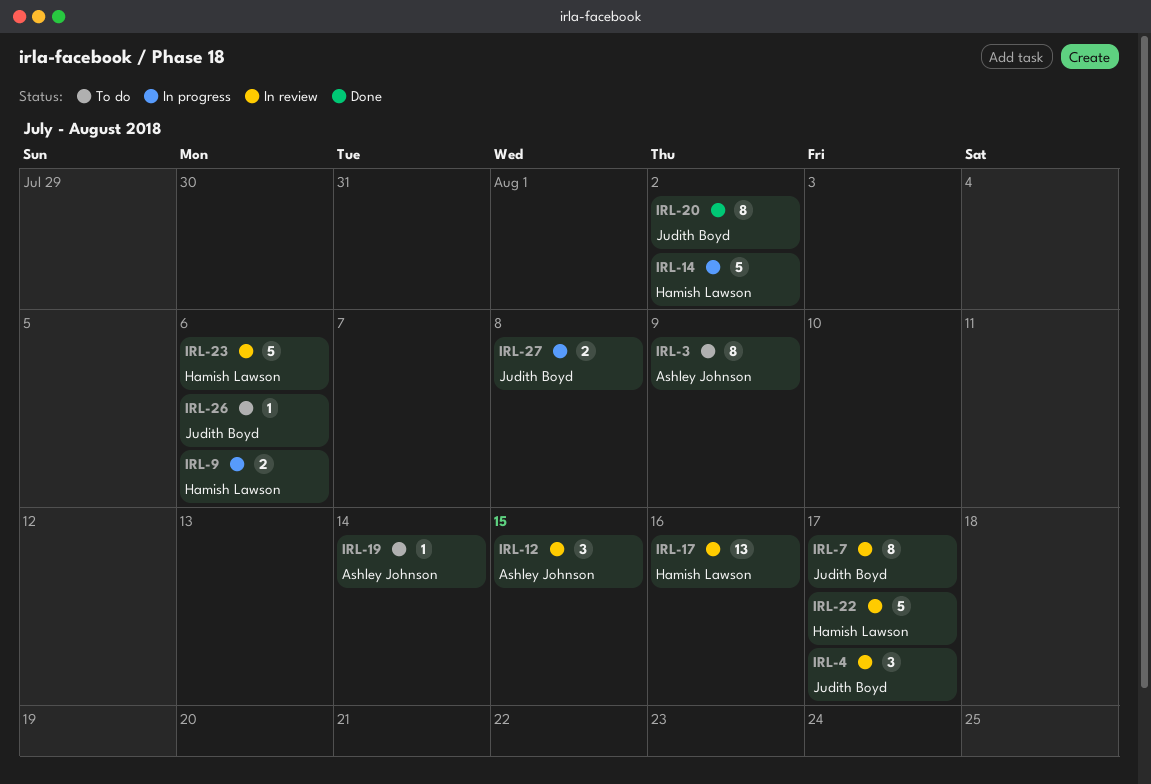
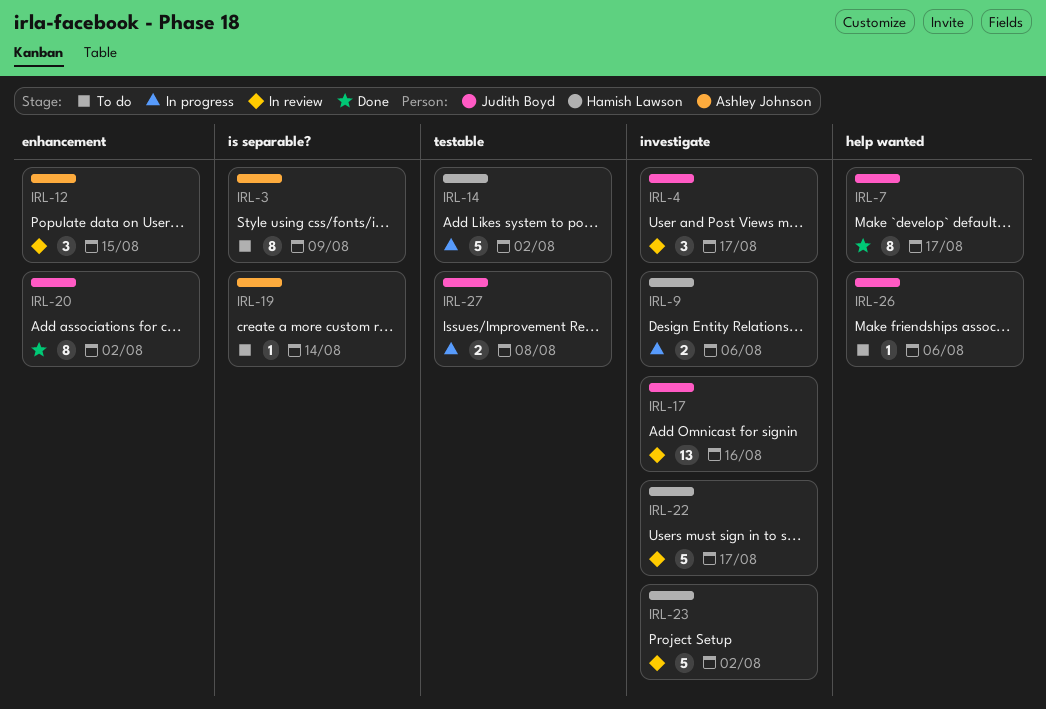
IRL-7, status: In review -> Done
IRL-17, owner: Hamish Lawson -> Judith Boyd
IRL-23, due: Aug 6 -> Aug 2

